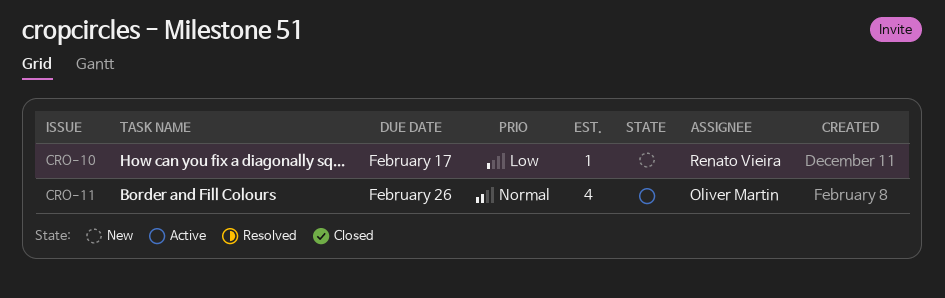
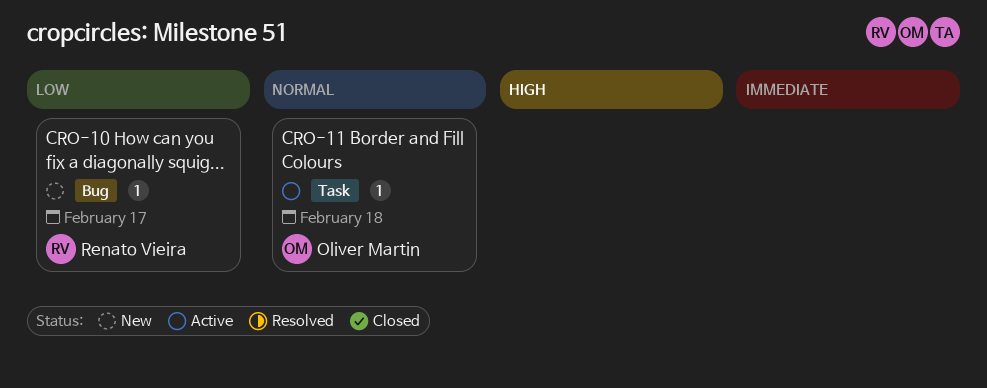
CRO-11, estimate: 4 -> 1
CRO-11, due: Feb 26 -> Feb 18

